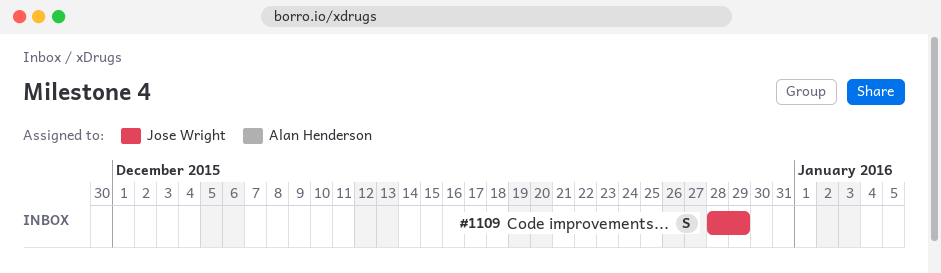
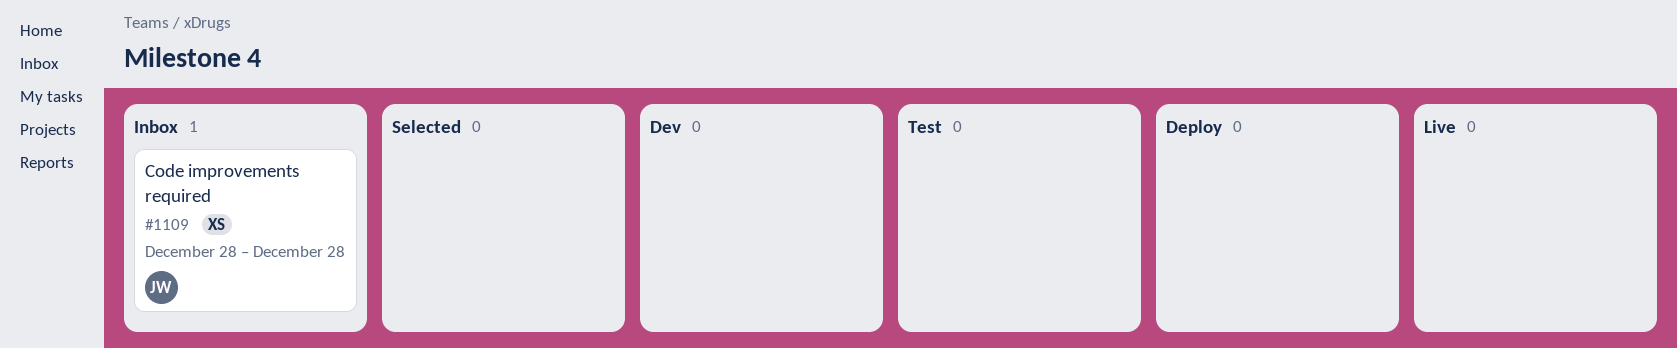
#1109, estimate: S -> XS
#1109, due: Dec 29 -> Dec 28

